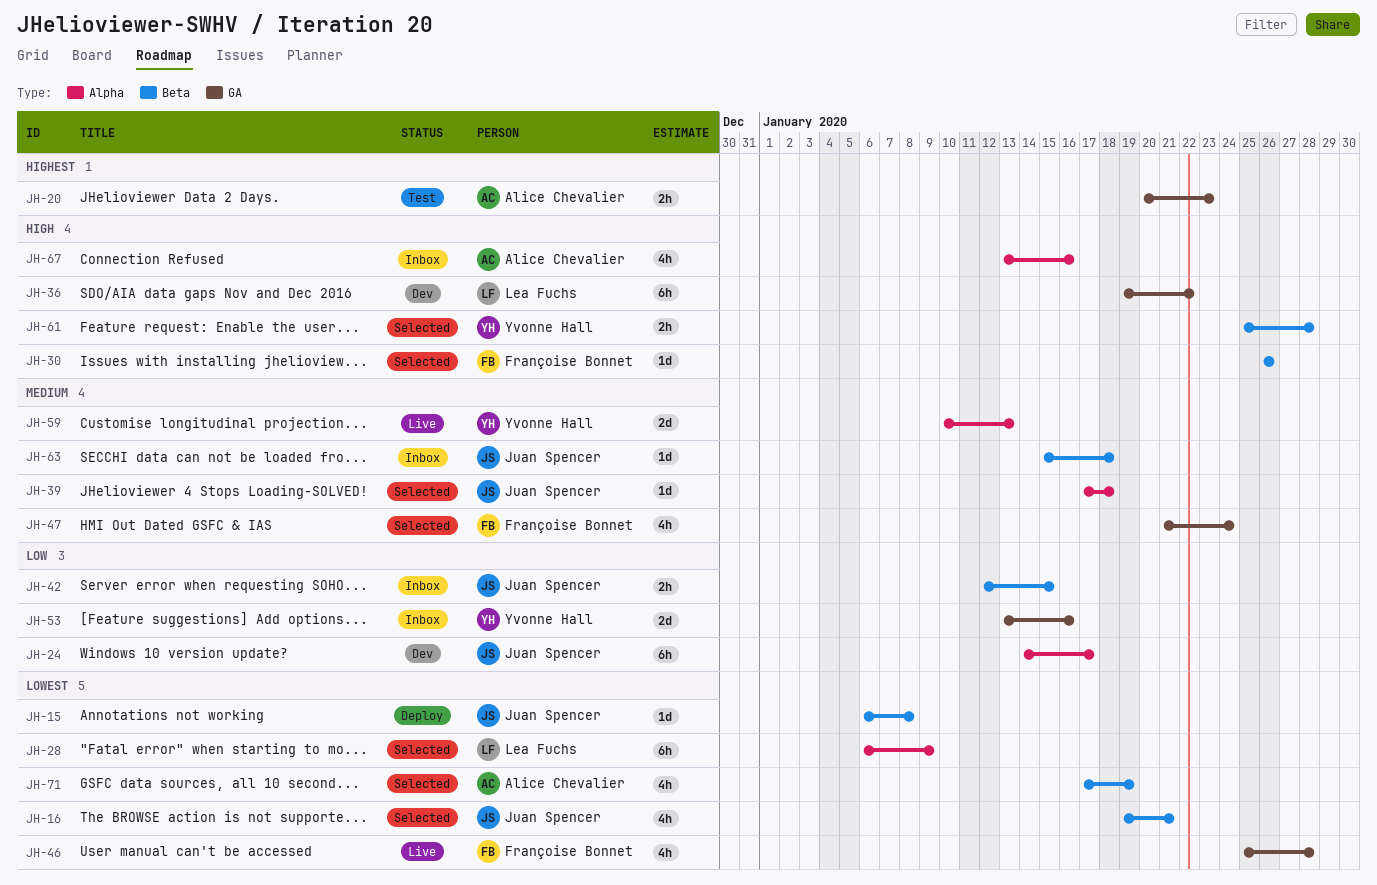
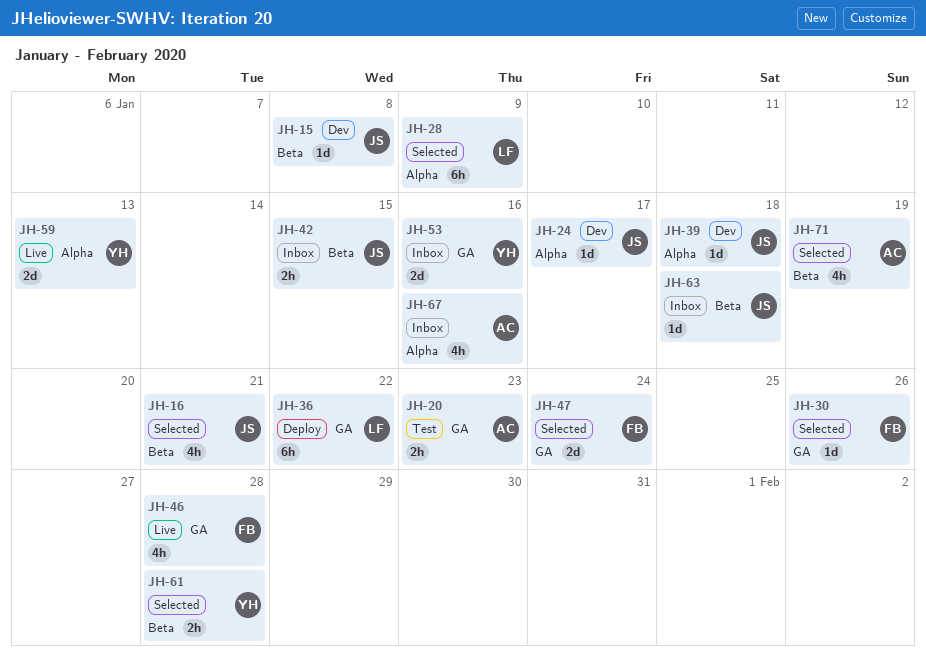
JH-15, status: Deploy -> Dev
JH-24, estimate: 6h -> 1d
JH-30, label: Beta -> GA
JH-36, status: Dev -> Deploy
JH-39, status: Selected -> Dev
JH-47, estimate: 4h -> 2d

